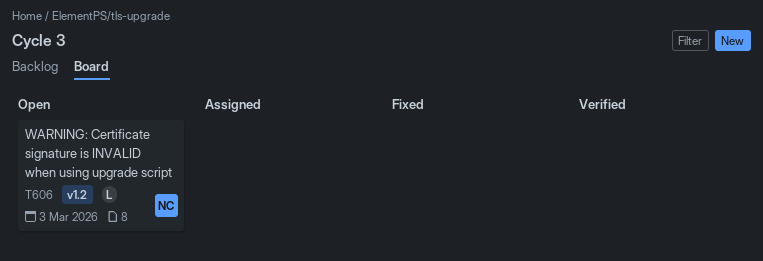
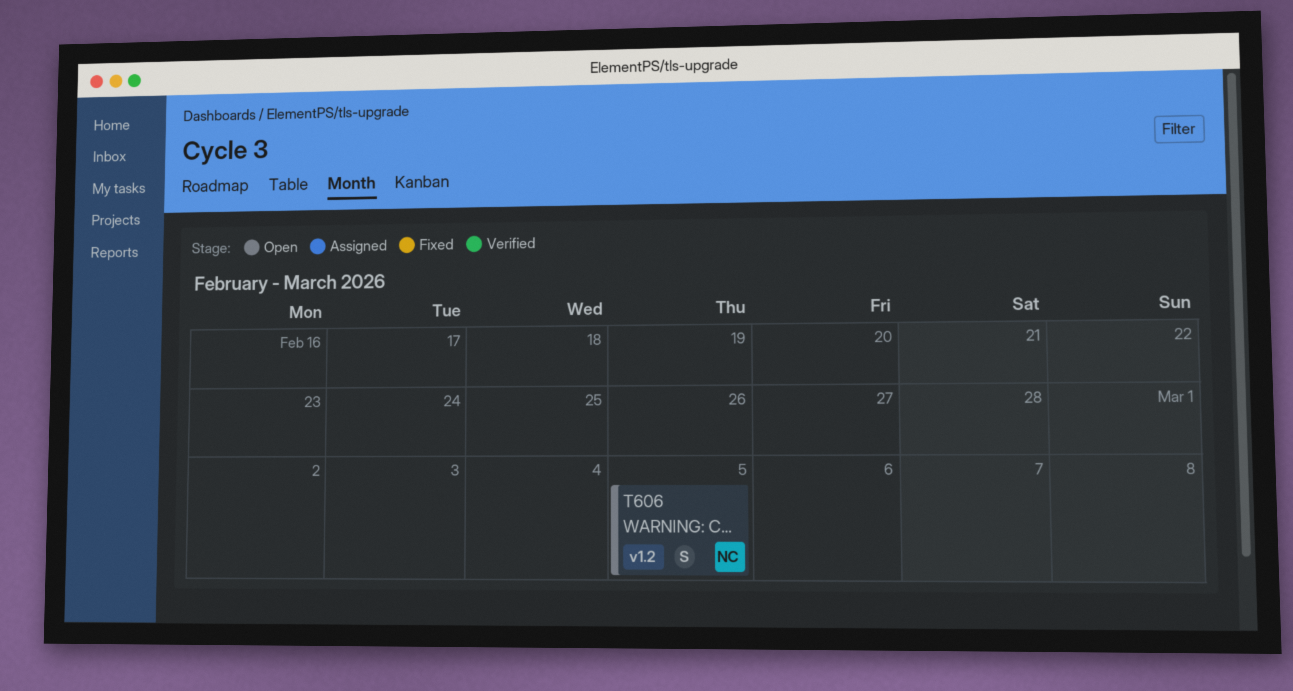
T606, estimate: L -> S
T606, due: Mar 3 -> Mar 5

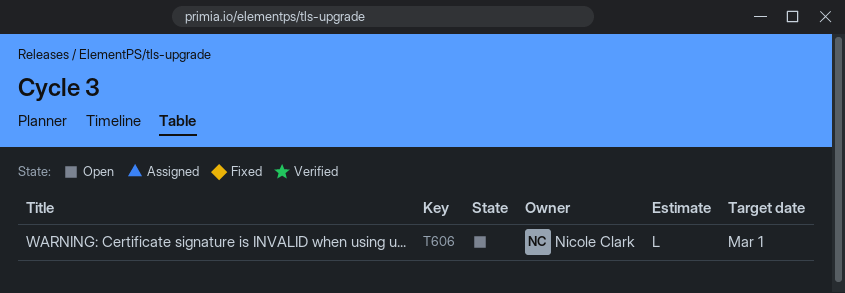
T606, estimate: S -> L
T606, due: Mar 5 -> Mar 1

